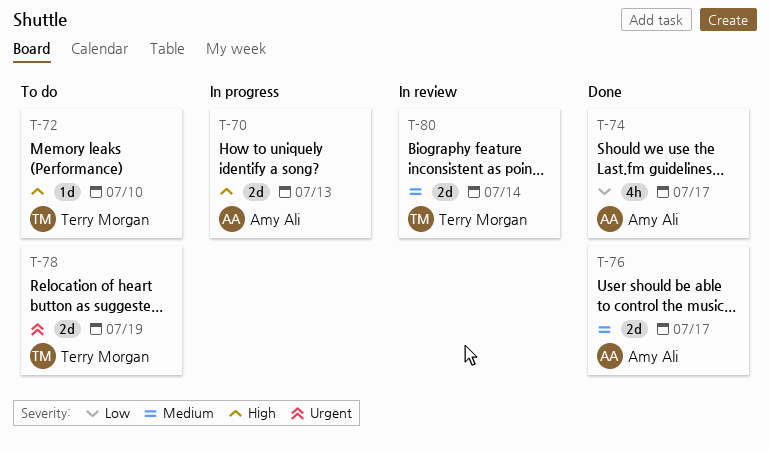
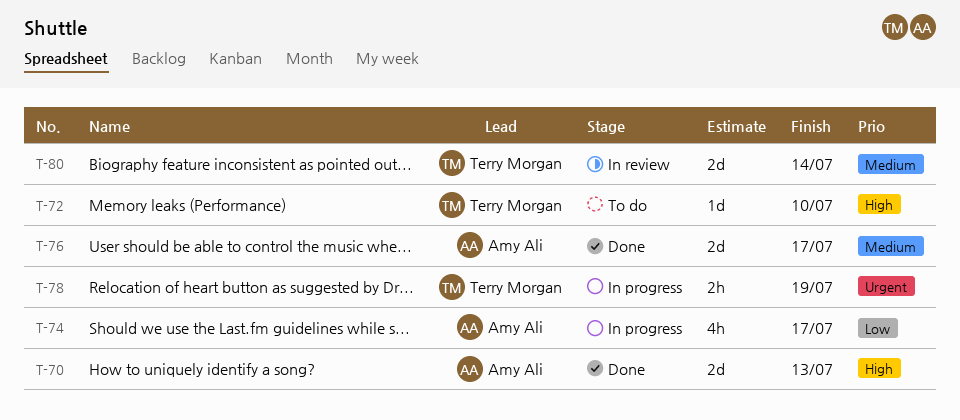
T-70, status: In progress -> Done
T-74, status: Done -> In progress
T-78, status: To do -> In progress
T-78, estimate: 2d -> 2h

